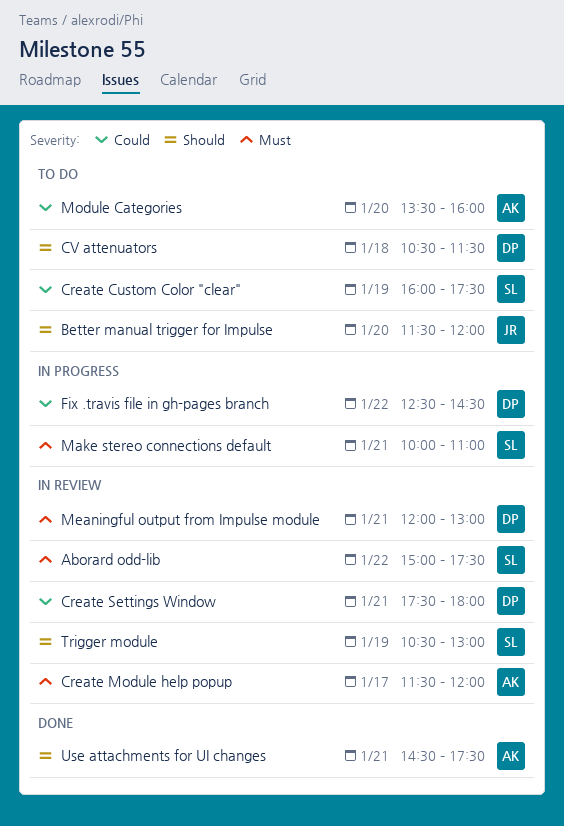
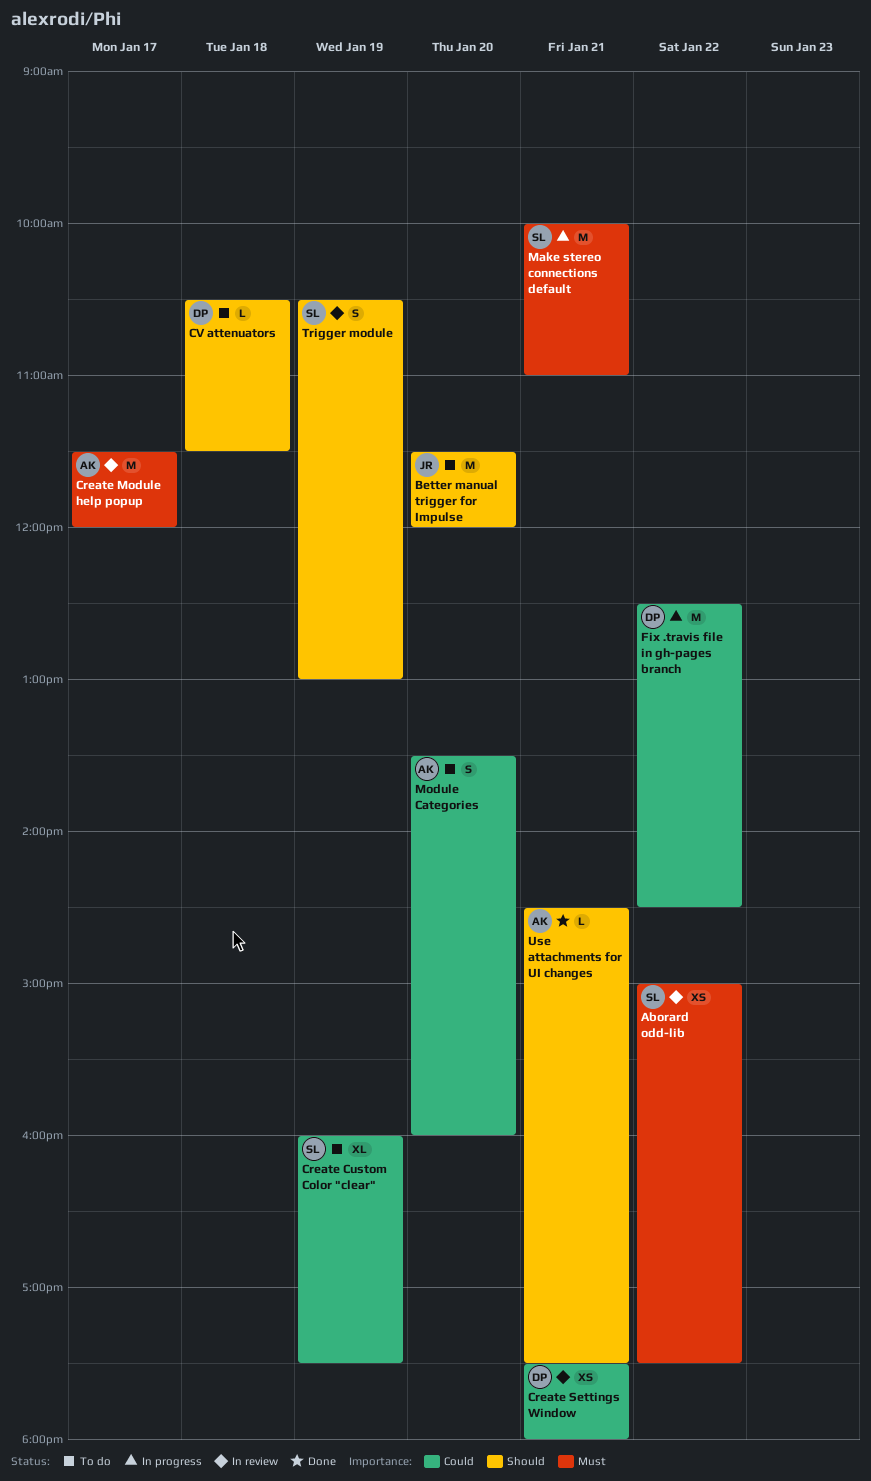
Meaningful output from Impulse module: present -> none

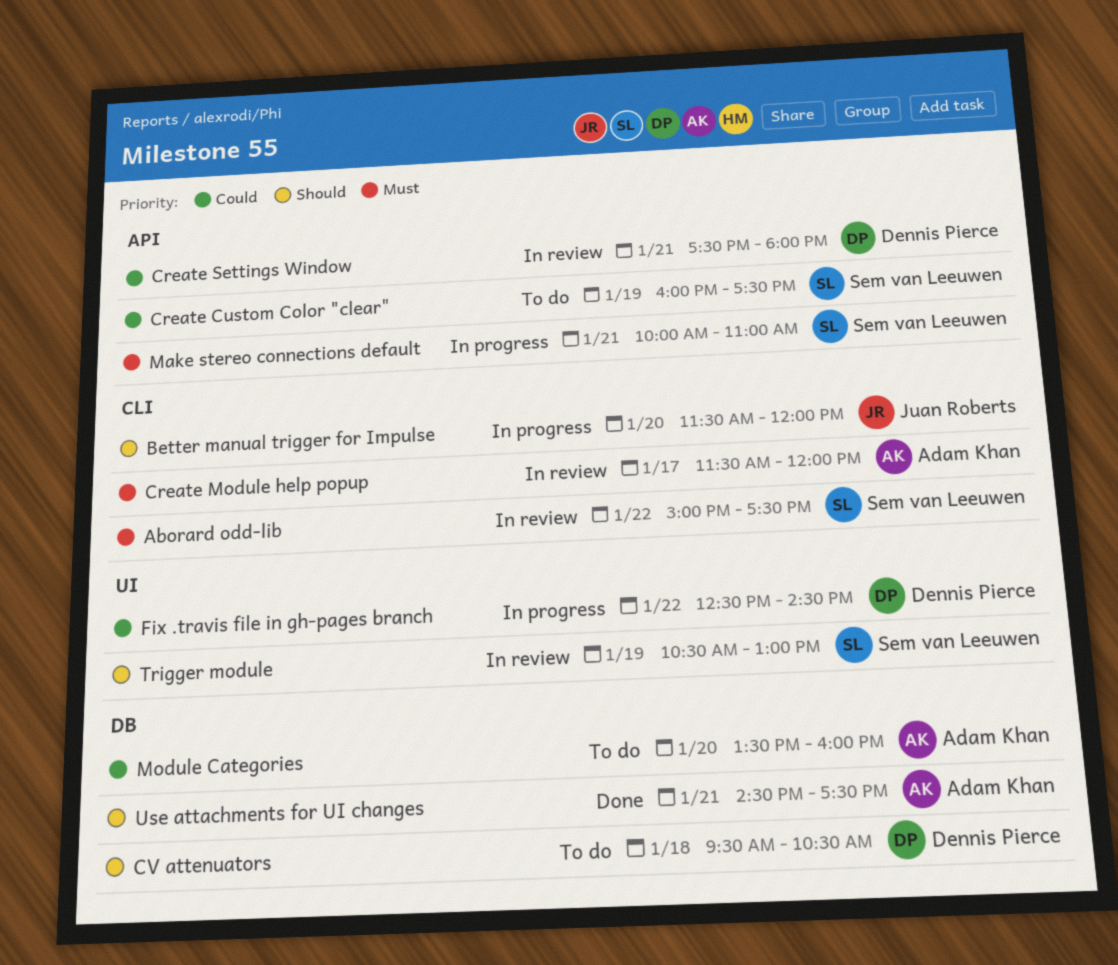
Better manual trigger for Impulse, status: To do -> In progress
CV attenuators, begins: 10:30 -> 09:30
CV attenuators, ends: 11:30 -> 10:30

